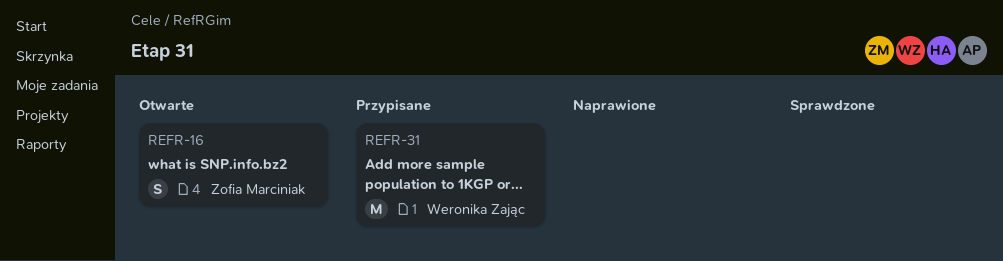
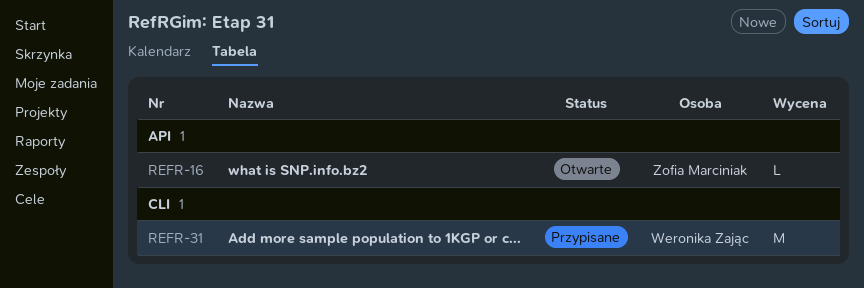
REFR-16, estimate: S -> L

